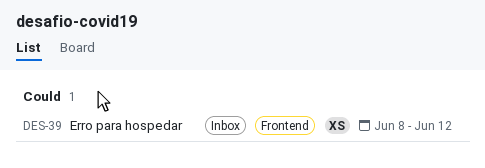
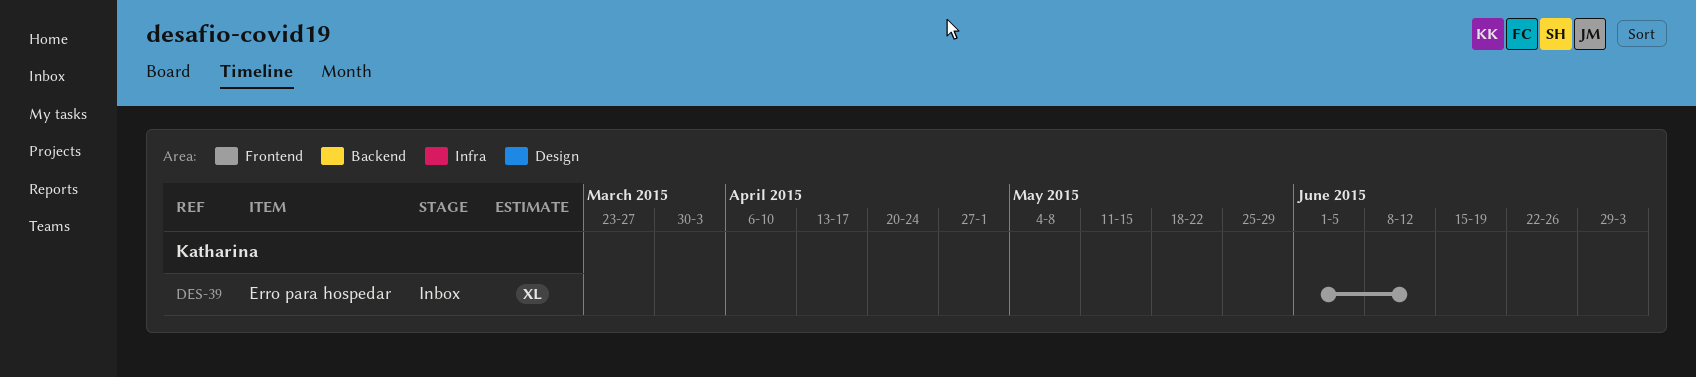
DES-39, estimate: XS -> XL
DES-39, start: Jun 8 -> Jun 1

